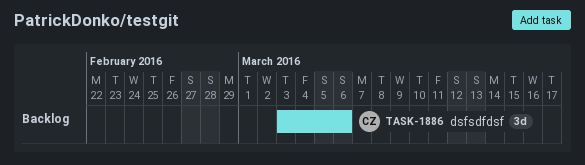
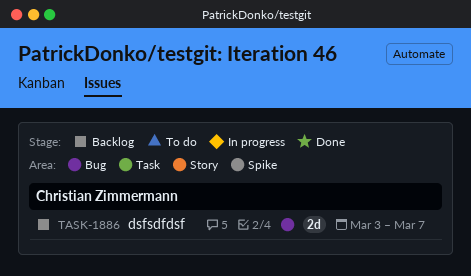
TASK-1886, estimate: 3d -> 2d
TASK-1886, due: Mar 6 -> Mar 7

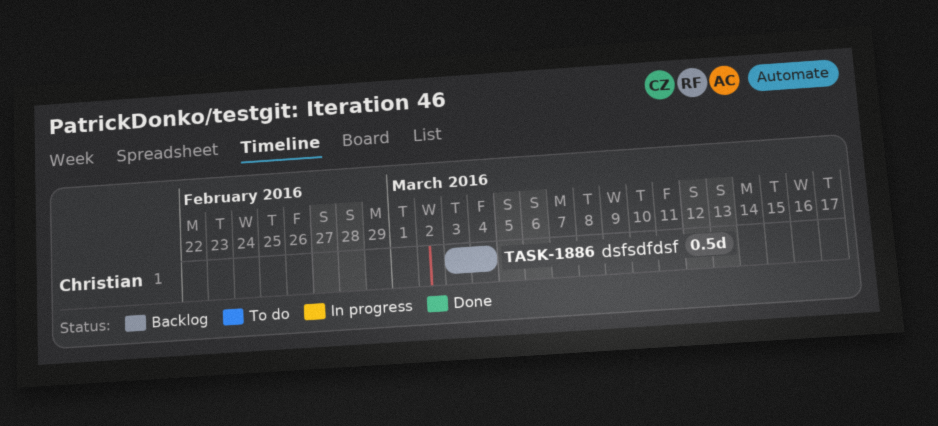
TASK-1886, estimate: 2d -> 0.5d
TASK-1886, due: Mar 7 -> Mar 4

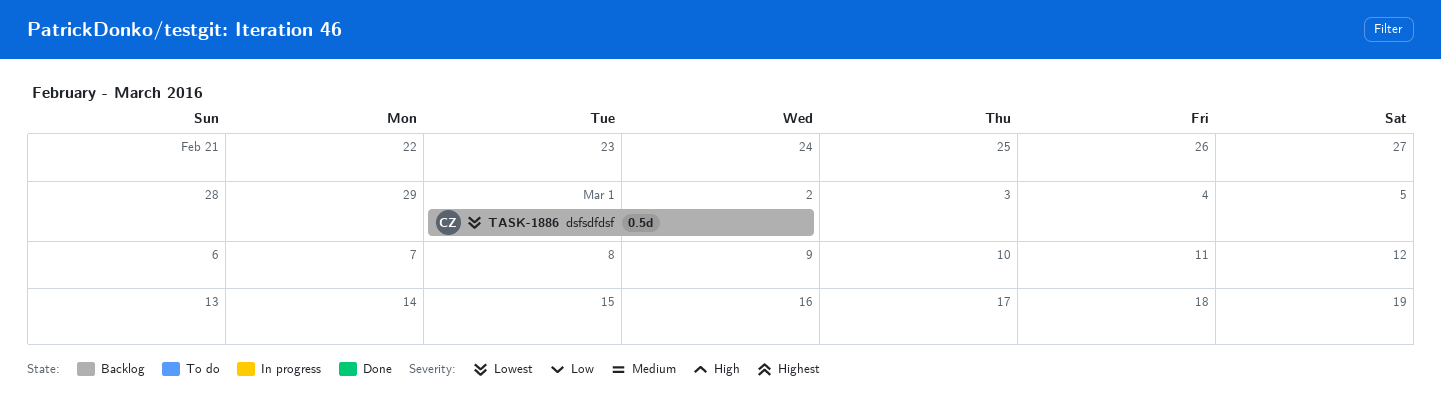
TASK-1886, start: Mar 3 -> Mar 1
TASK-1886, due: Mar 4 -> Mar 2

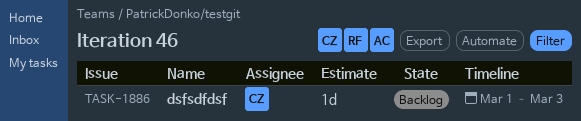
TASK-1886, estimate: 0.5d -> 1d
TASK-1886, due: Mar 2 -> Mar 3

